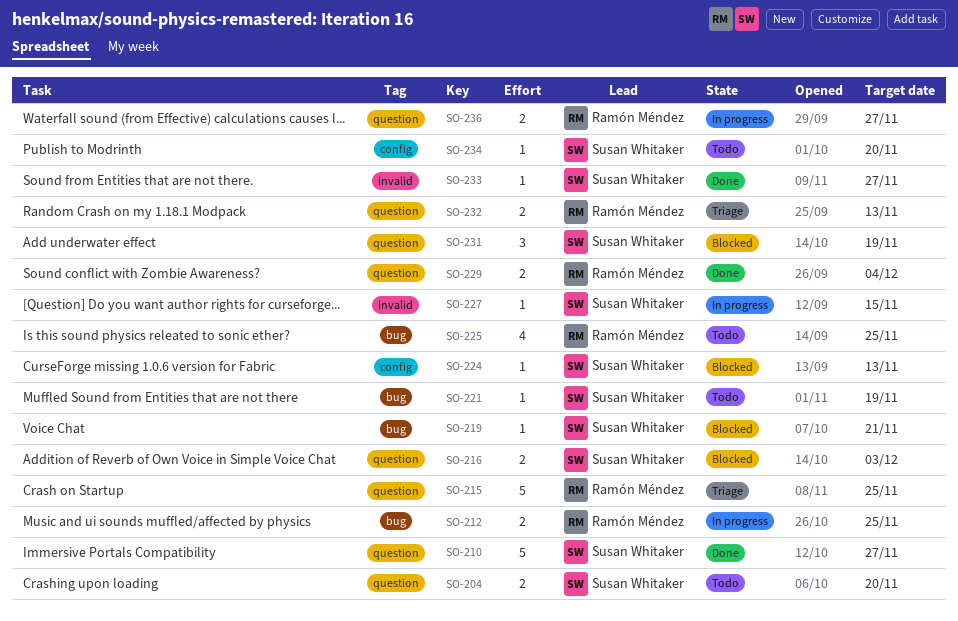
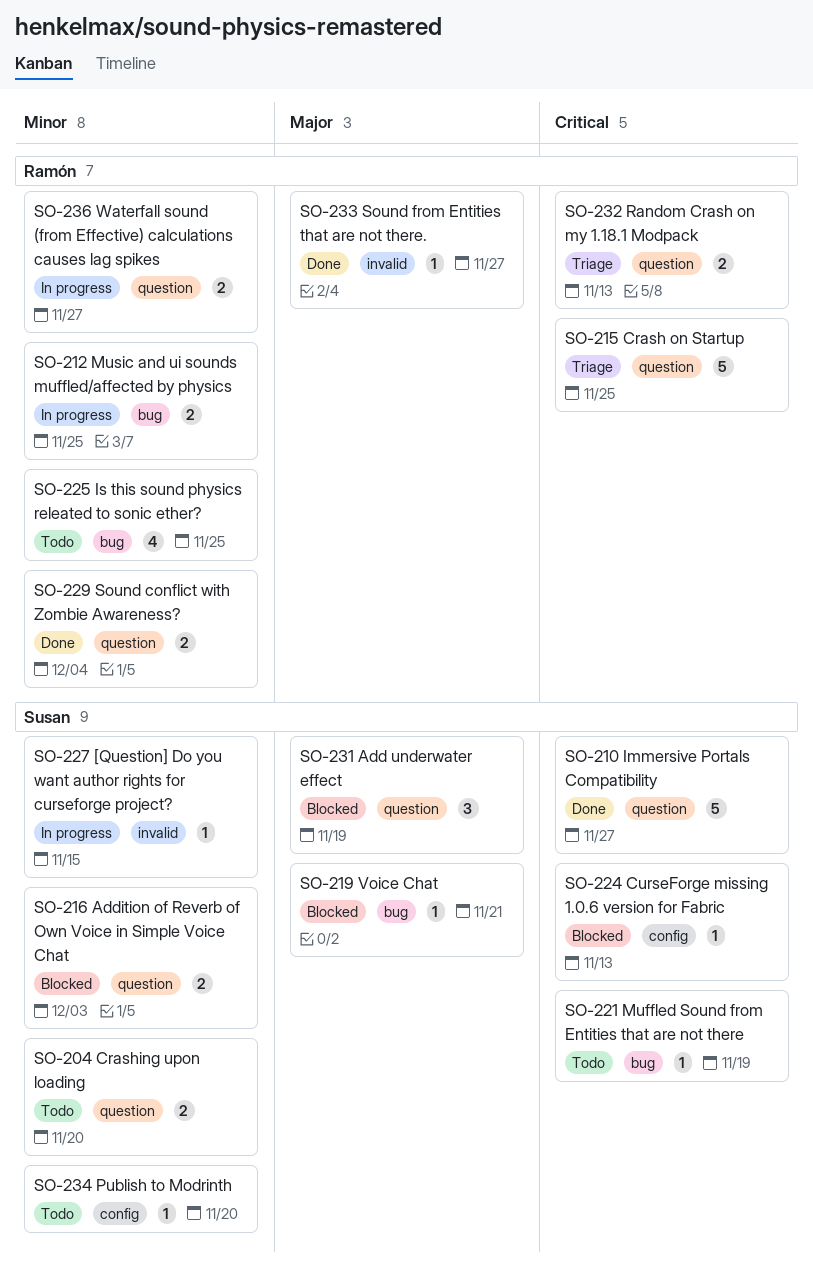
SO-233, owner: Susan Whitaker -> Ramón Méndez

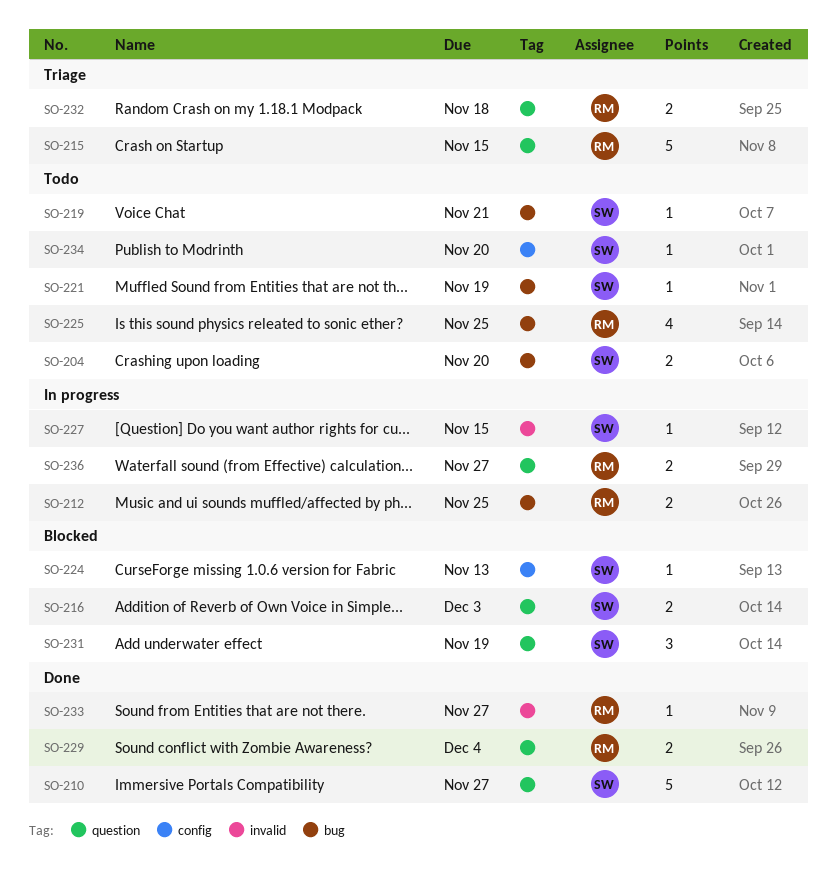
SO-204, label: question -> bug
SO-215, due: Nov 25 -> Nov 15
SO-219, status: Blocked -> Todo
SO-232, due: Nov 13 -> Nov 18

